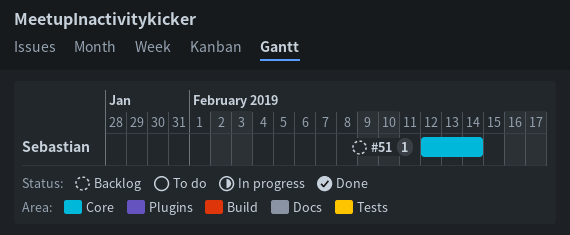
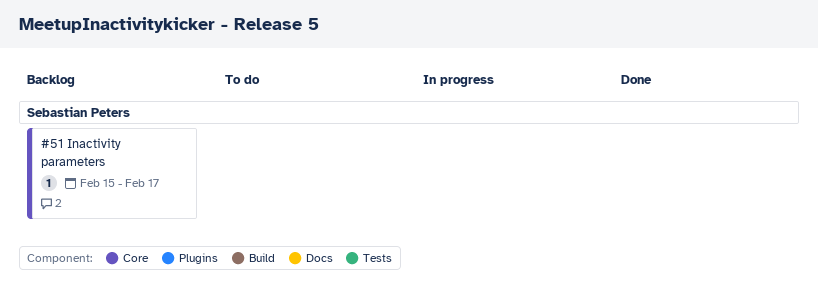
#51, start: Feb 12 -> Feb 15
#51, due: Feb 14 -> Feb 17

